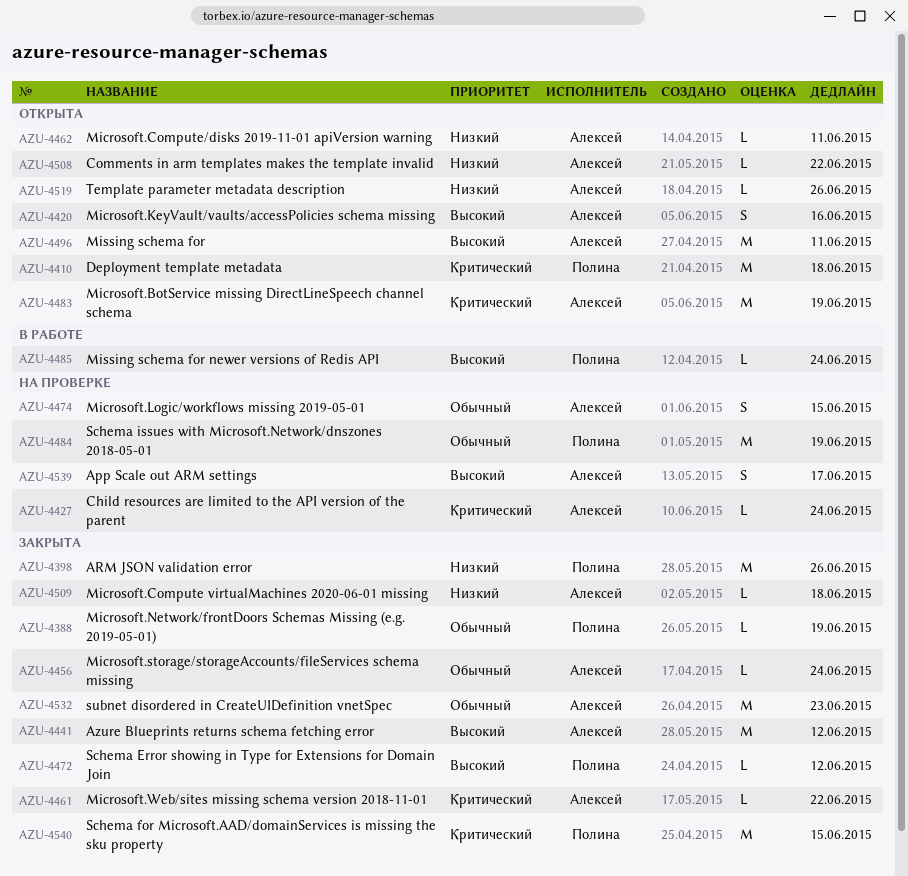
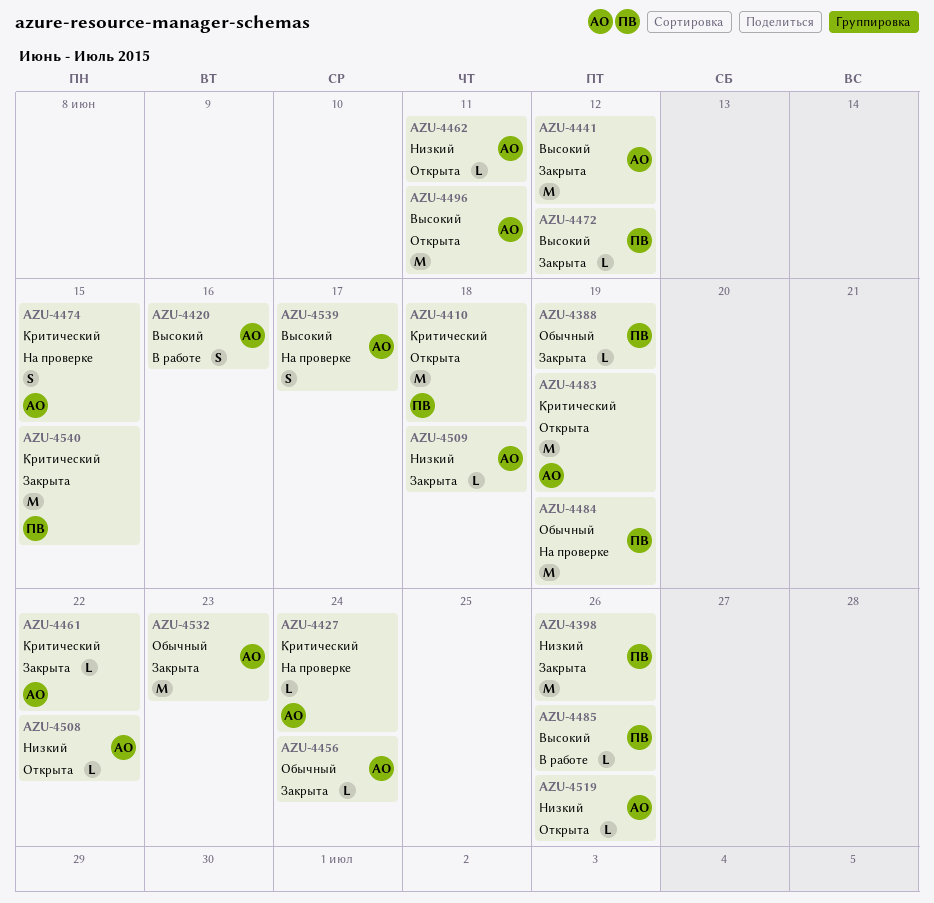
AZU-4420, status: Открыта -> В работе
AZU-4474, priority: Обычный -> Критический
AZU-4485, due: Jun 24 -> Jun 26

